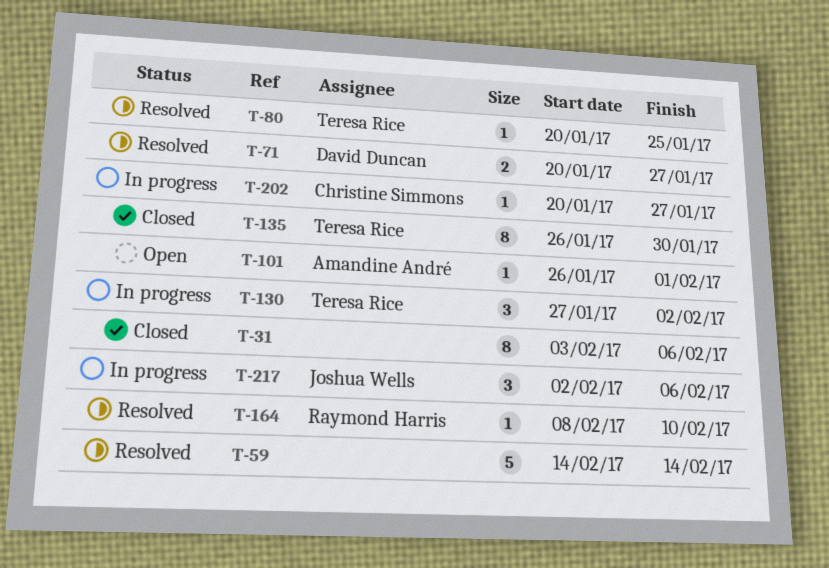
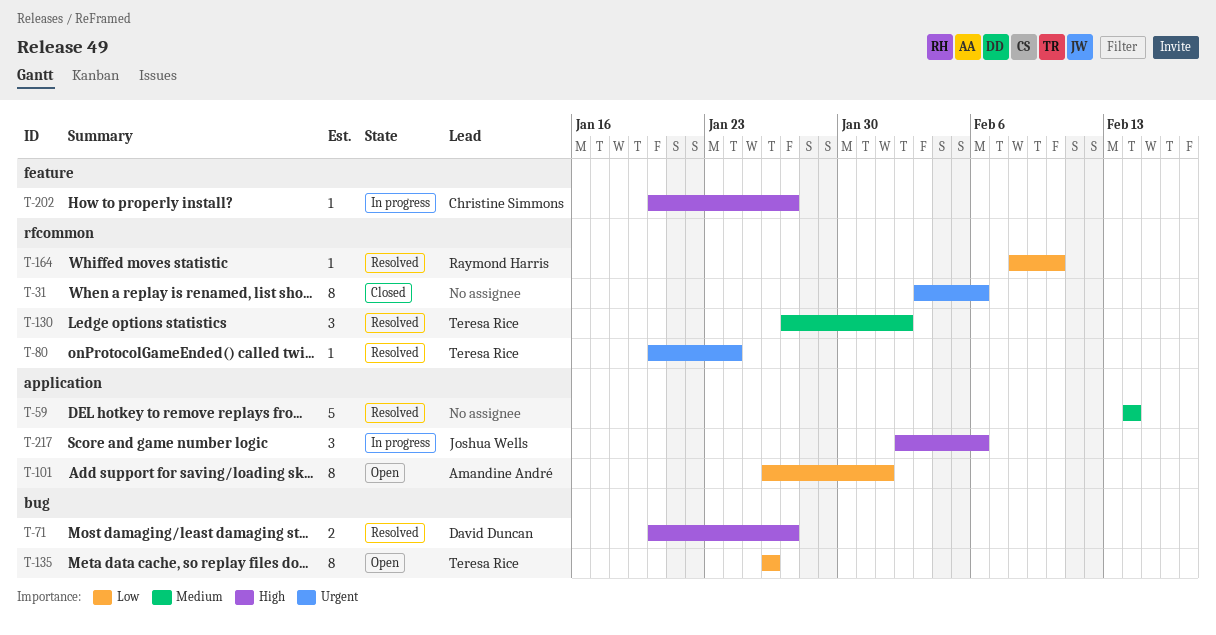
T-80, due: Jan 25 -> Jan 24
T-101, estimate: 1 -> 8
T-130, status: In progress -> Resolved
T-135, status: Closed -> Open
T-135, due: Jan 30 -> Jan 26

